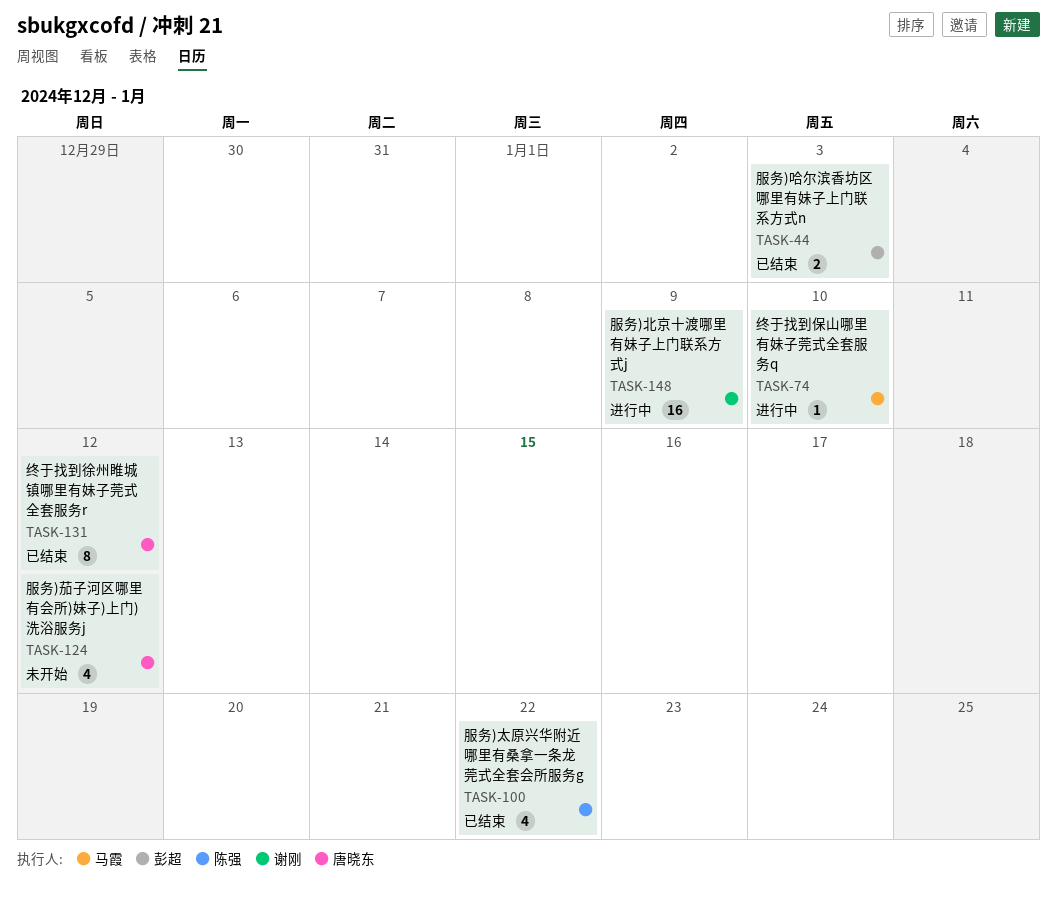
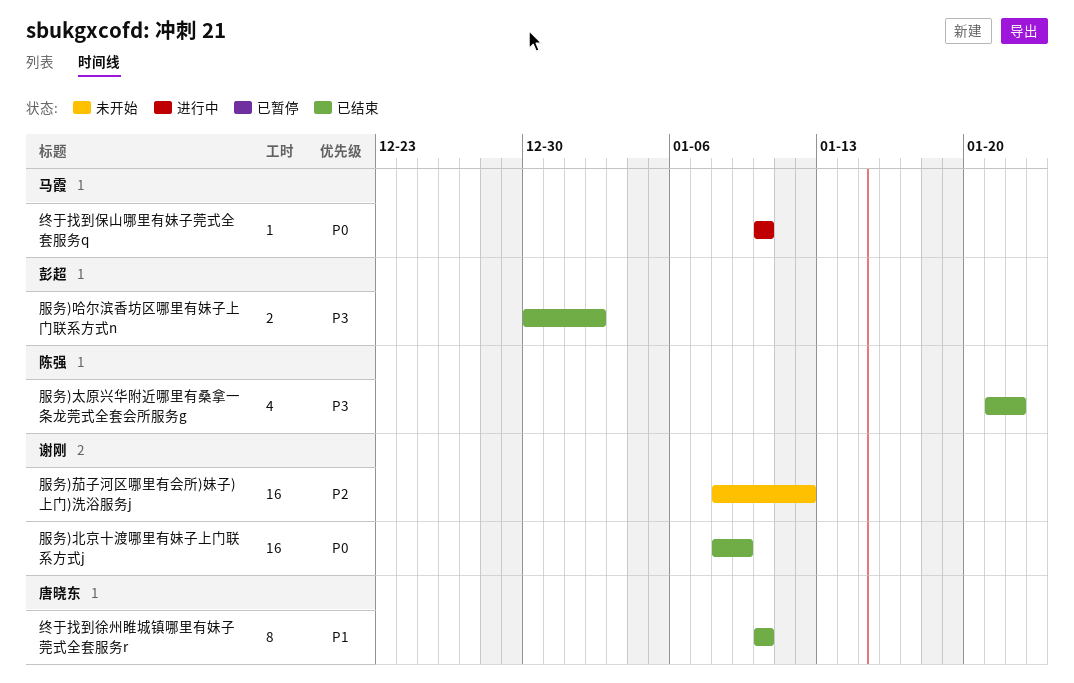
服务)北京十渡哪里有妹子上门联系方式j, status: 进行中 -> 已结束
服务)哈尔滨香坊区哪里有妹子上门联系方式n, due: Jan 3 -> Jan 2
服务)茄子河区哪里有会所)妹子)上门)洗浴服务j, owner: 唐晓东 -> 谢刚
服务)茄子河区哪里有会所)妹子)上门)洗浴服务j, estimate: 4 -> 16
终于找到徐州睢城镇哪里有妹子莞式全套服务r, due: Jan 12 -> Jan 10

